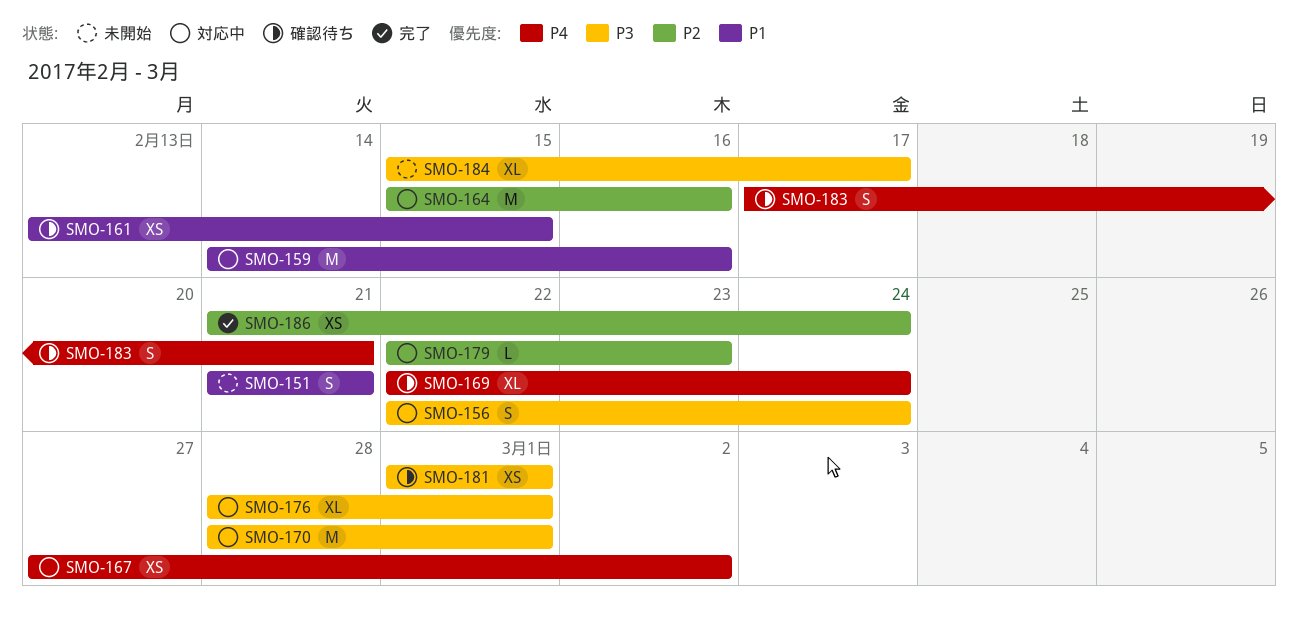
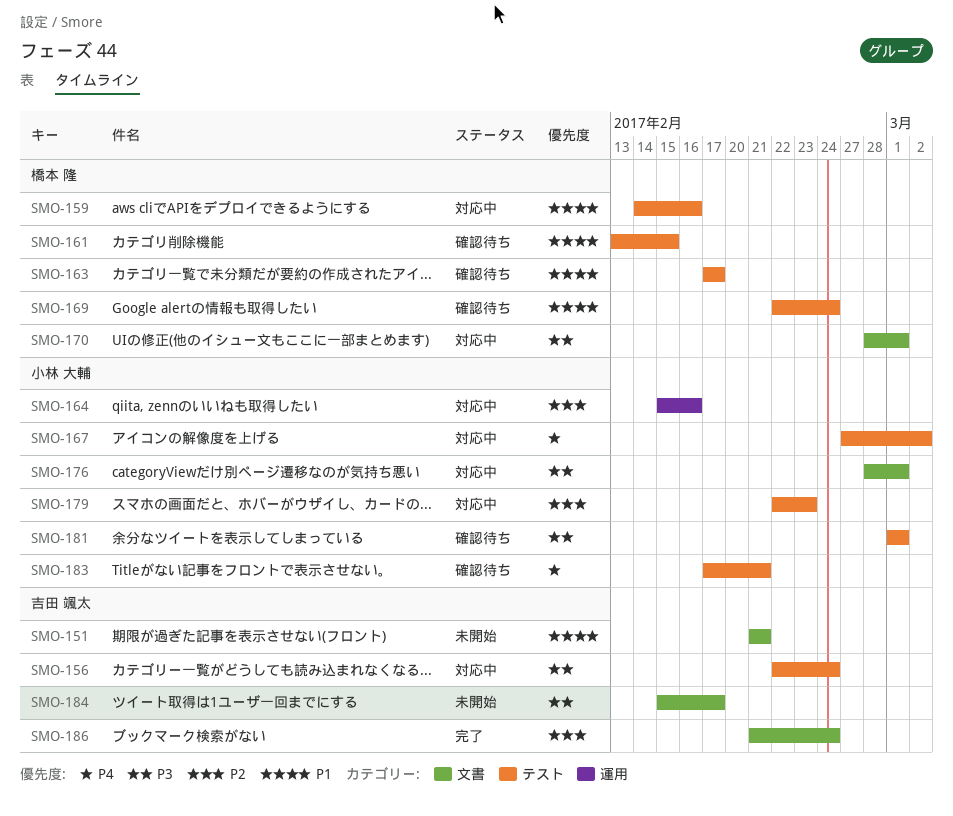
SMO-163: none -> present
SMO-169, priority: P4 -> P1

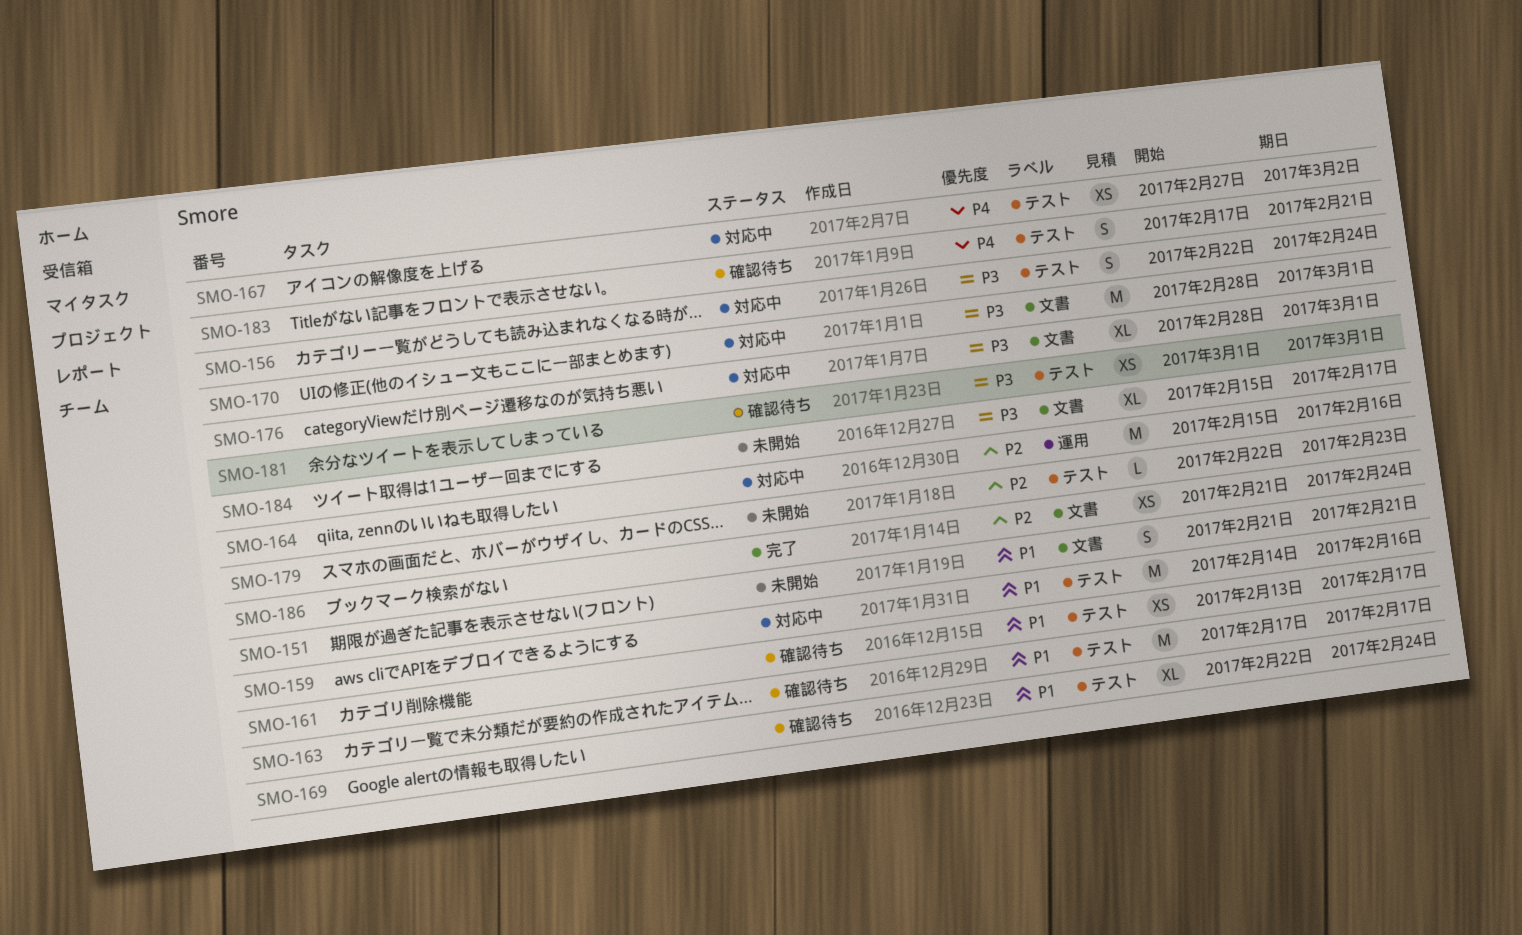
SMO-161, due: Feb 15 -> Feb 17
SMO-179, status: 対応中 -> 未開始

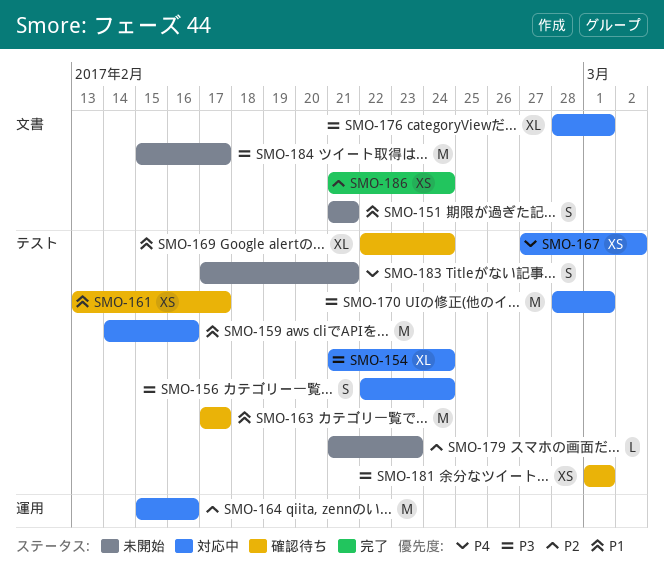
SMO-154: none -> present
SMO-170, label: 文書 -> テスト
SMO-179, start: Feb 22 -> Feb 21
SMO-183, status: 確認待ち -> 未開始
SMO-184, estimate: XL -> M

